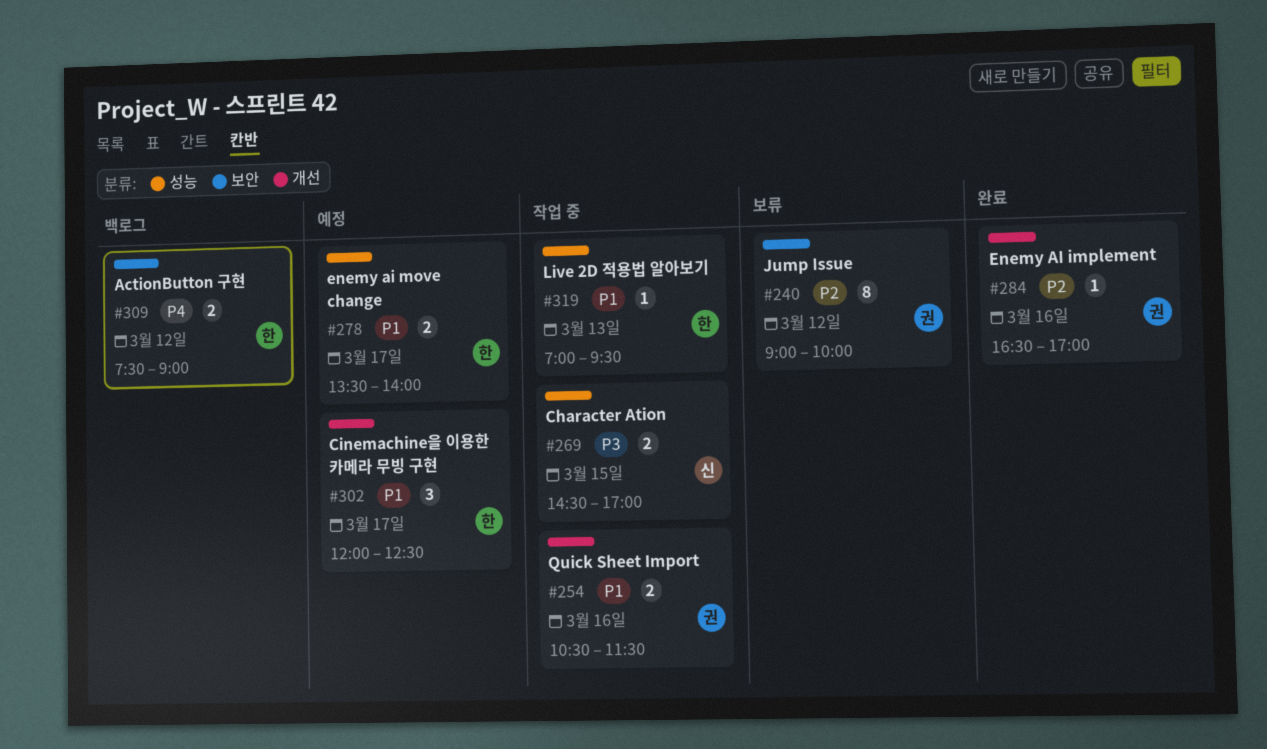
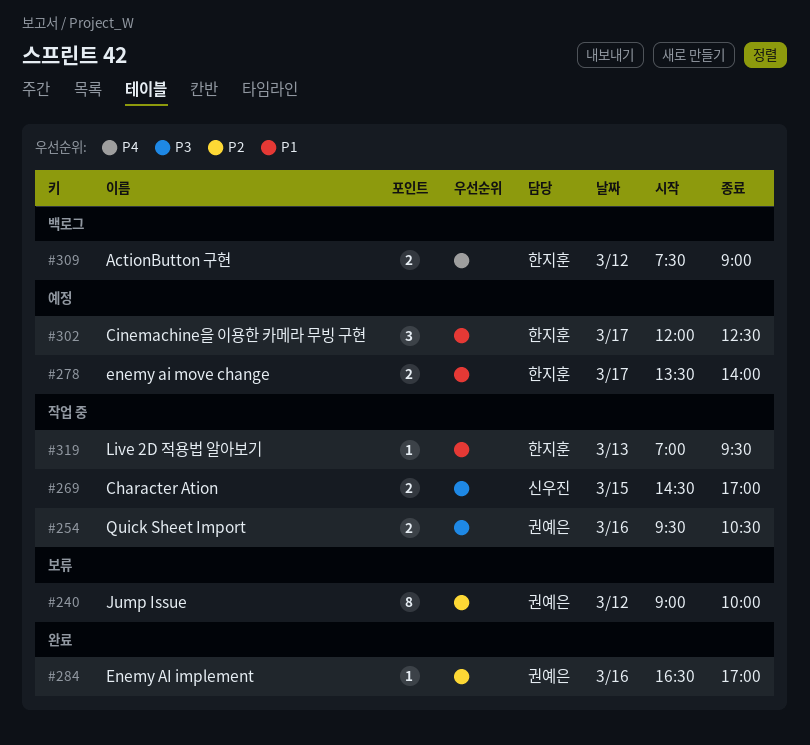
#254, priority: P1 -> P3
#254, begins: 10:30 -> 09:30
#254, ends: 11:30 -> 10:30

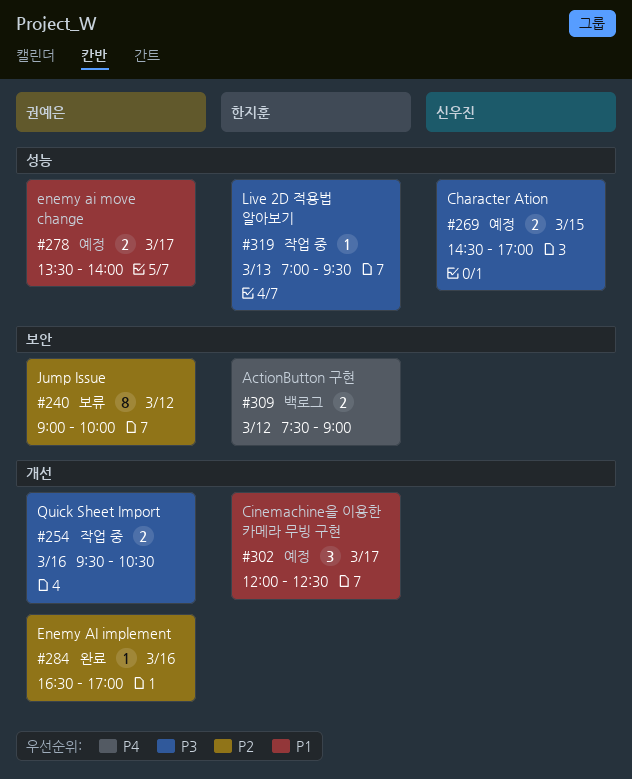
#269, status: 작업 중 -> 예정
#278, owner: 한지훈 -> 권예은
#319, priority: P1 -> P3

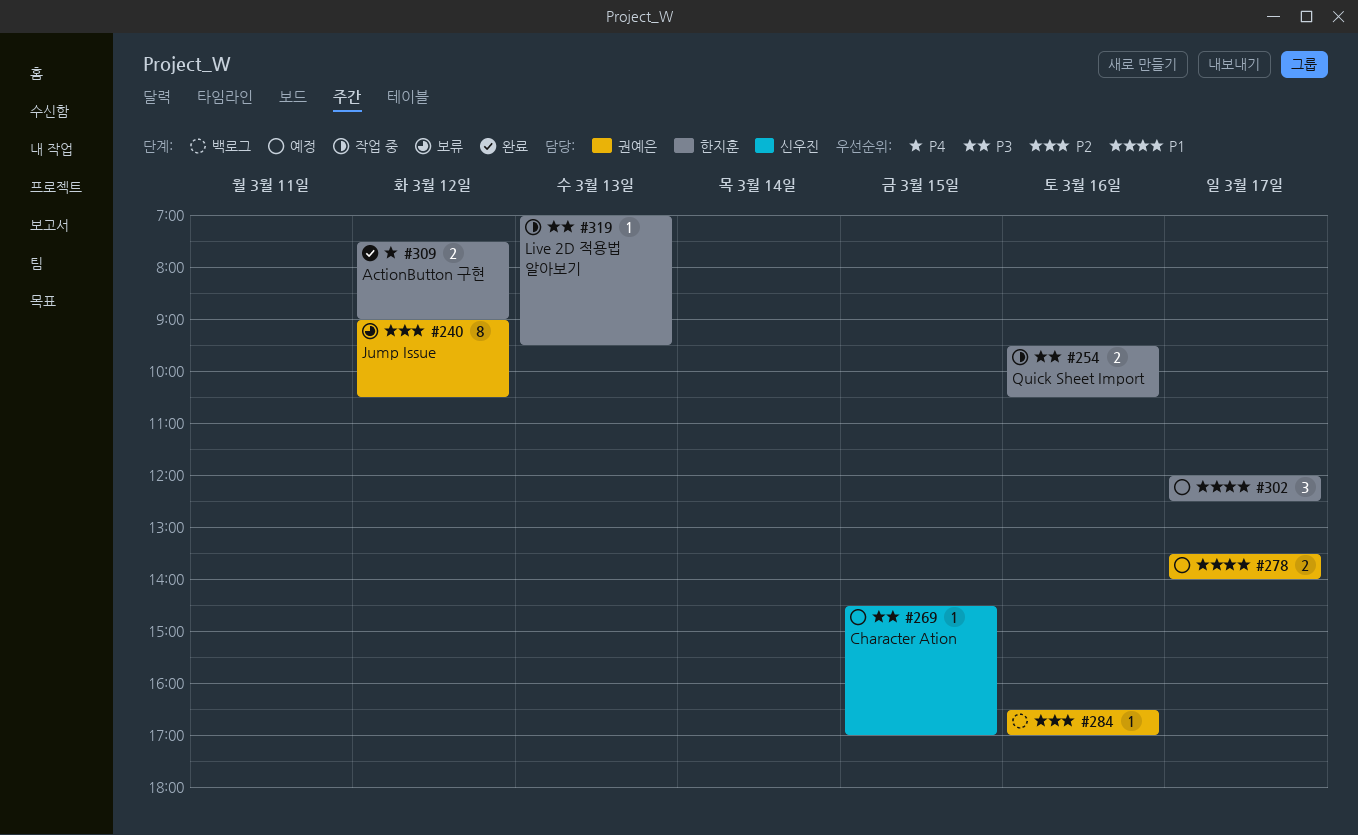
#240, ends: 10:00 -> 10:30
#254, owner: 권예은 -> 한지훈
#269, estimate: 2 -> 1
#284, status: 완료 -> 백로그
#309, status: 백로그 -> 완료

